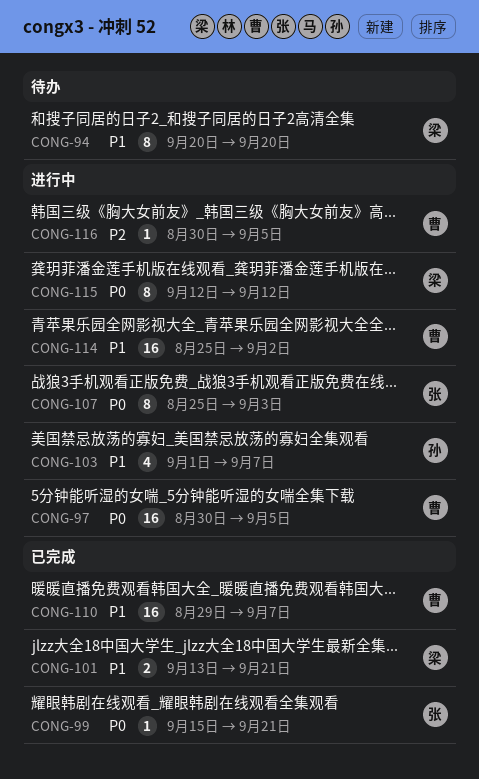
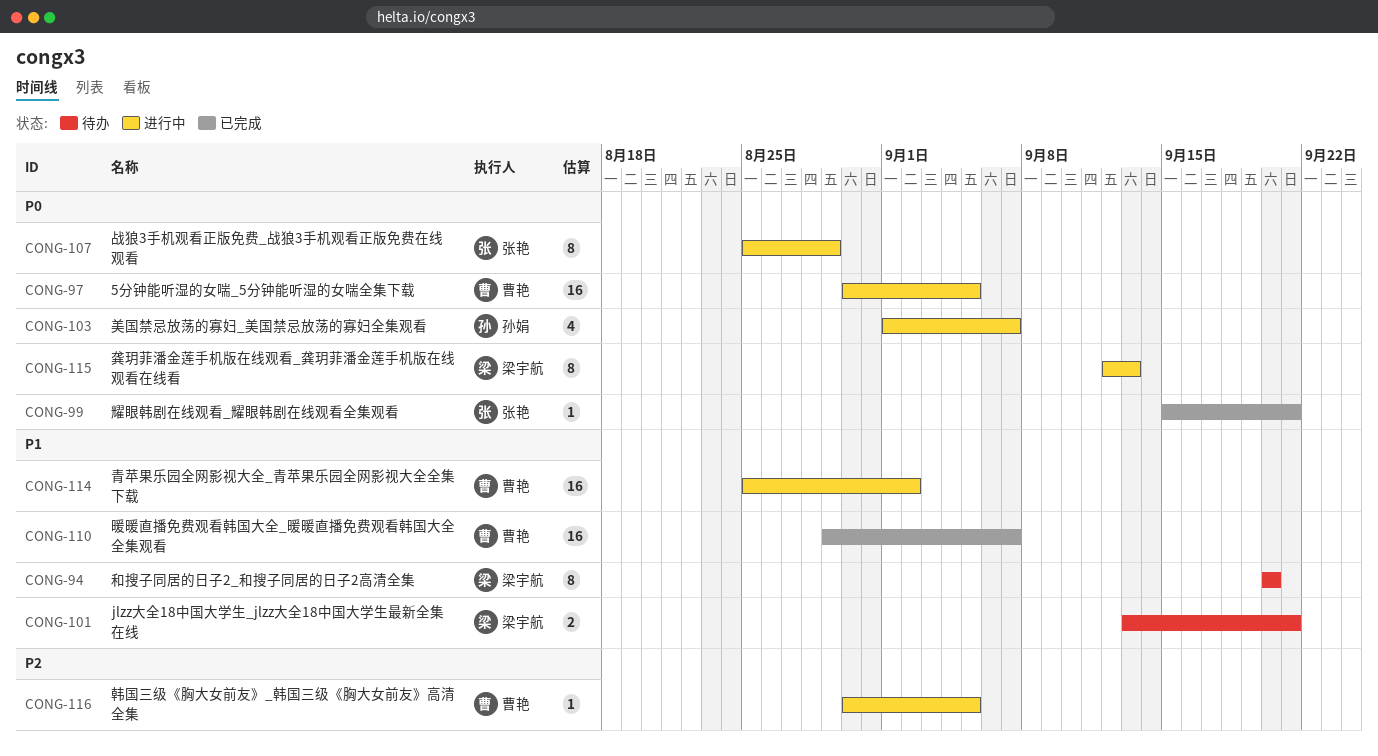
CONG-101, status: 已完成 -> 待办
CONG-103, priority: P1 -> P0
CONG-107, due: Sep 3 -> Aug 29
CONG-115, due: Sep 12 -> Sep 13

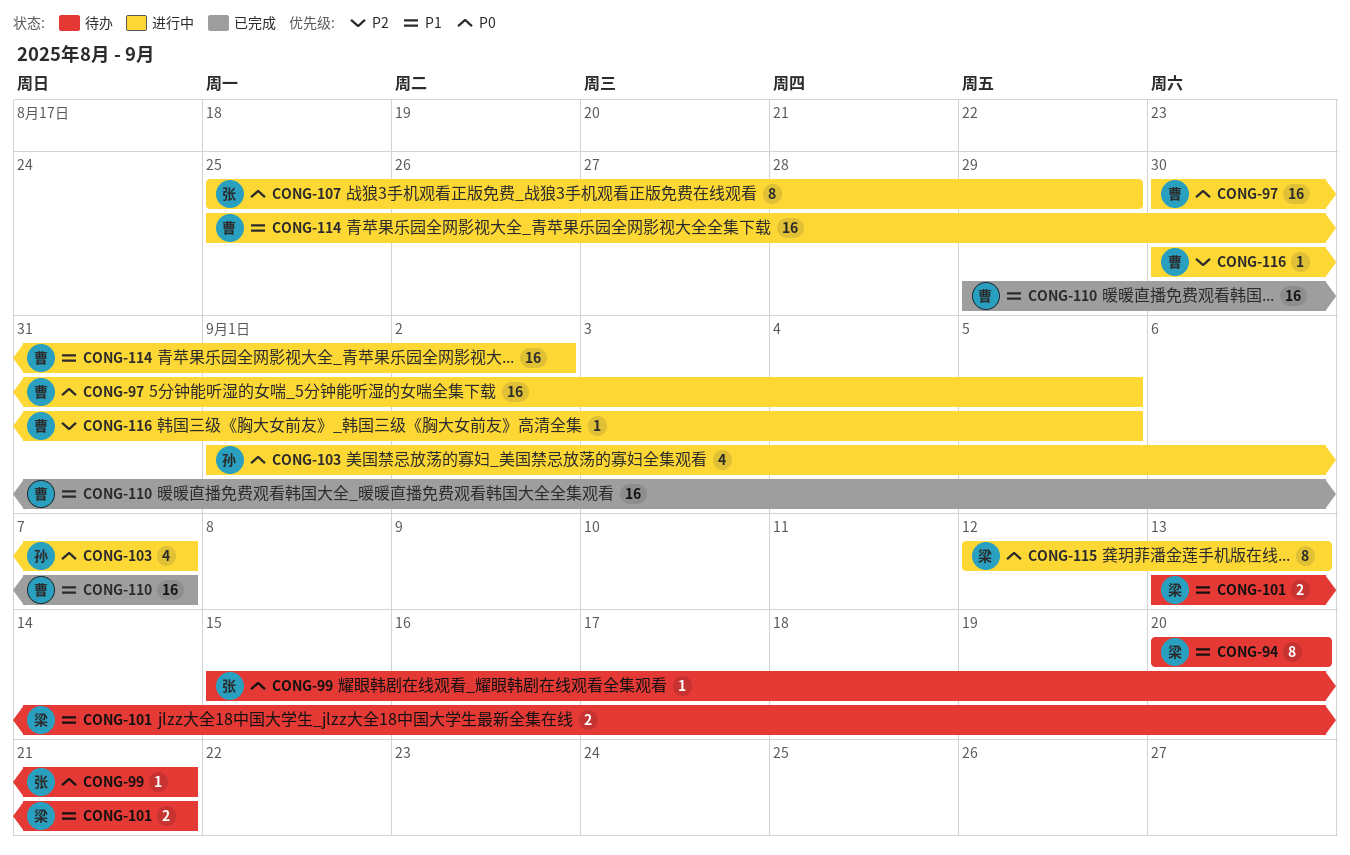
CONG-99, status: 已完成 -> 待办

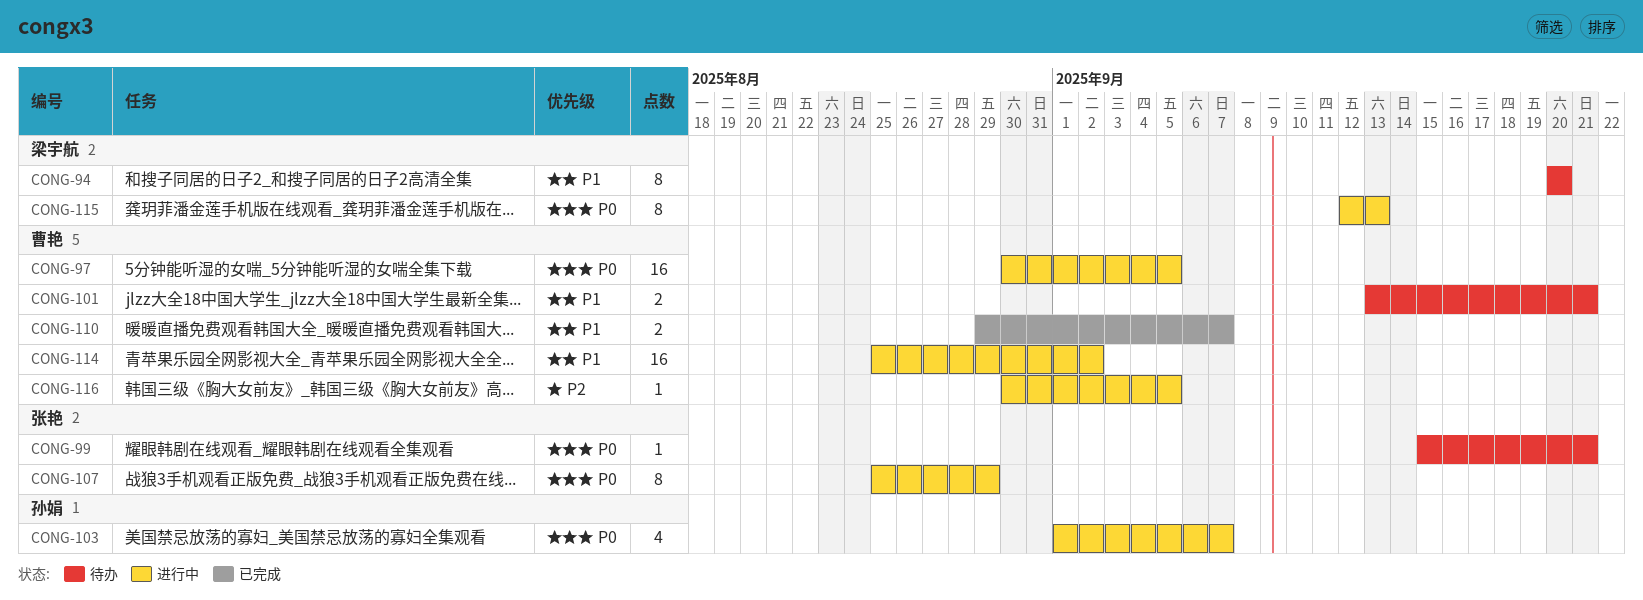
CONG-101, owner: 梁宇航 -> 曹艳
CONG-110, estimate: 16 -> 2

